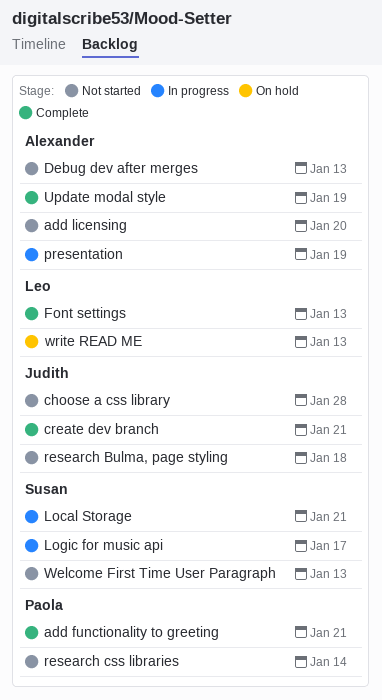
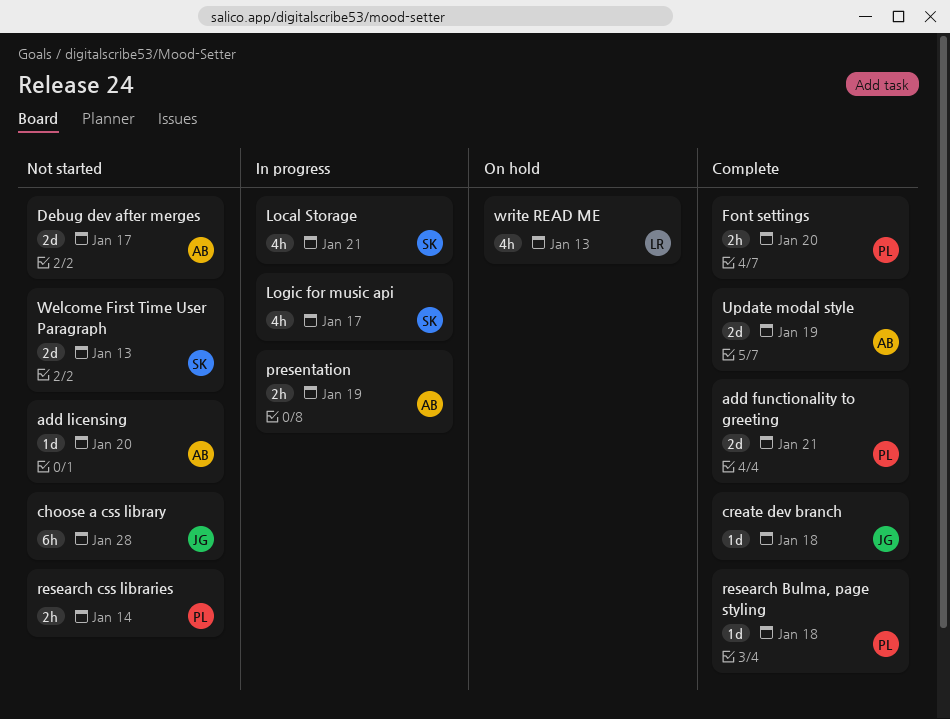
create dev branch, due: Jan 21 -> Jan 18
Debug dev after merges, due: Jan 13 -> Jan 17
Font settings, owner: Leo -> Paola
Font settings, due: Jan 13 -> Jan 20
research Bulma, page styling, status: Not started -> Complete
research Bulma, page styling, owner: Judith -> Paola

